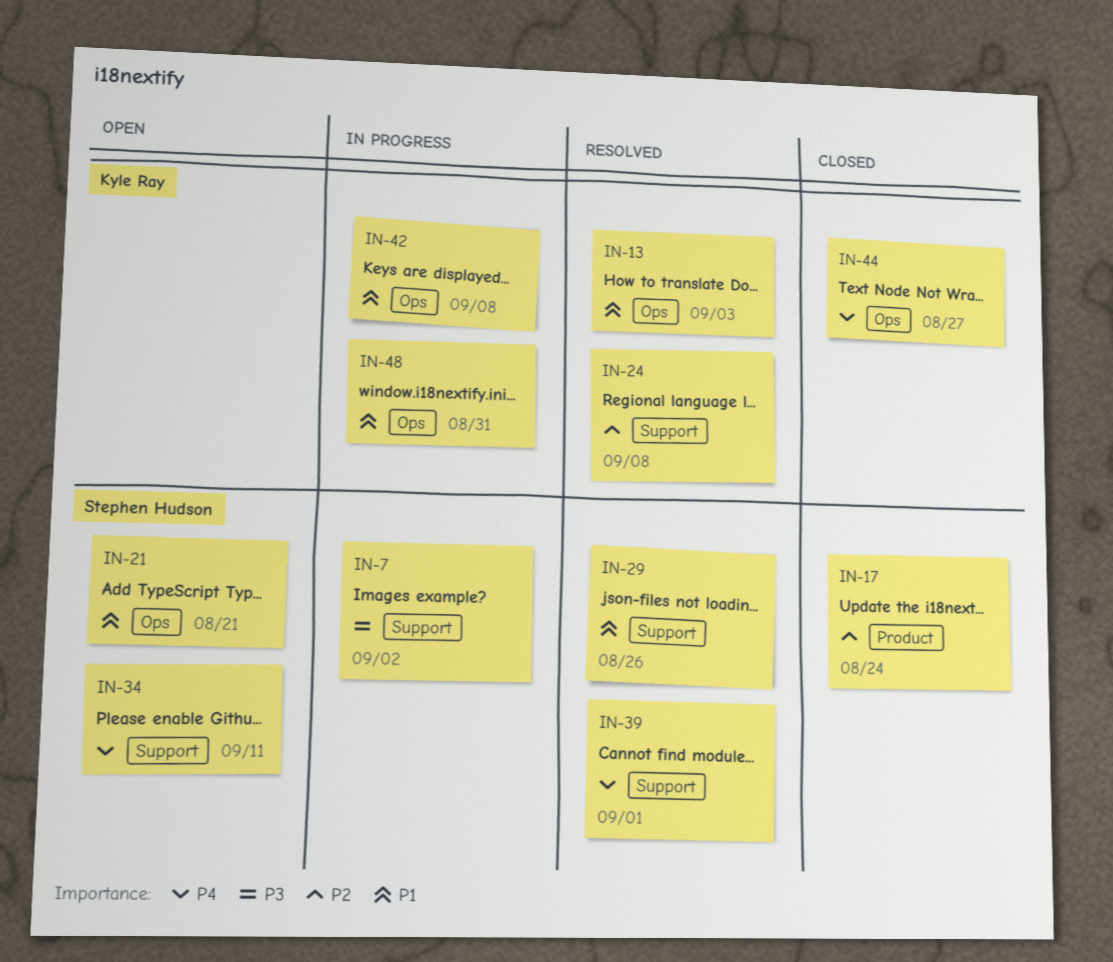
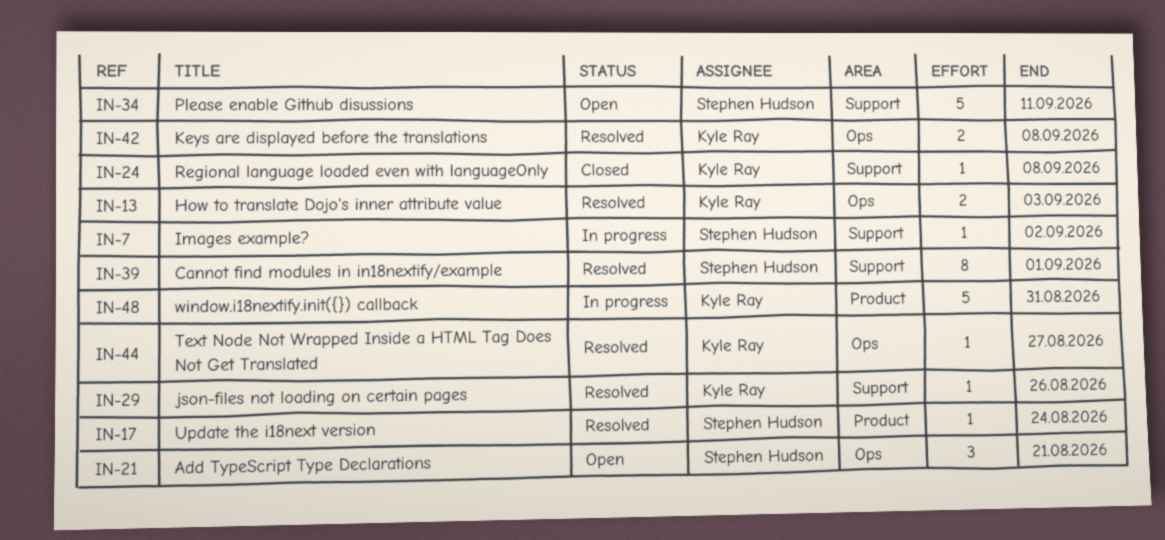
IN-17, status: Closed -> Resolved
IN-24, status: Resolved -> Closed
IN-29, owner: Stephen Hudson -> Kyle Ray
IN-42, status: In progress -> Resolved
IN-44, status: Closed -> Resolved
IN-48, label: Ops -> Product

